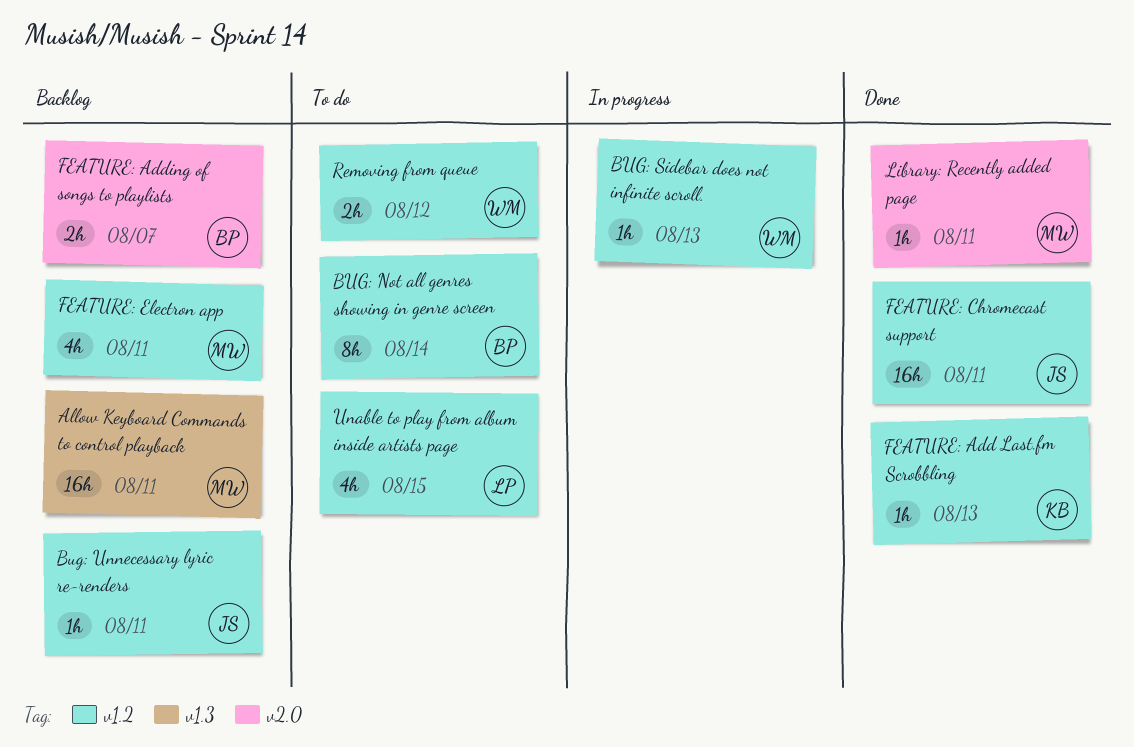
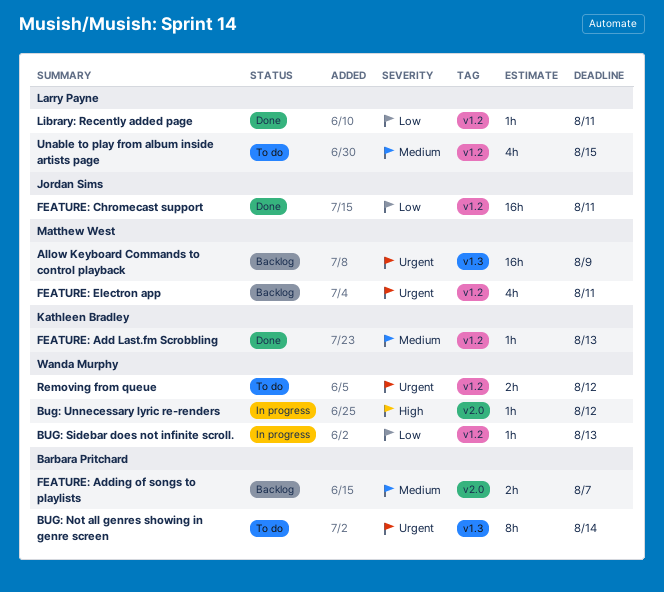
Allow Keyboard Commands to control playback, due: Aug 11 -> Aug 9
BUG: Not all genres showing in genre screen, label: v1.2 -> v1.3
Bug: Unnecessary lyric re-renders, status: Backlog -> In progress
Bug: Unnecessary lyric re-renders, owner: Jordan Sims -> Wanda Murphy
Bug: Unnecessary lyric re-renders, label: v1.2 -> v2.0
Bug: Unnecessary lyric re-renders, due: Aug 11 -> Aug 12
Library: Recently added page, owner: Matthew West -> Larry Payne
Library: Recently added page, label: v2.0 -> v1.2

